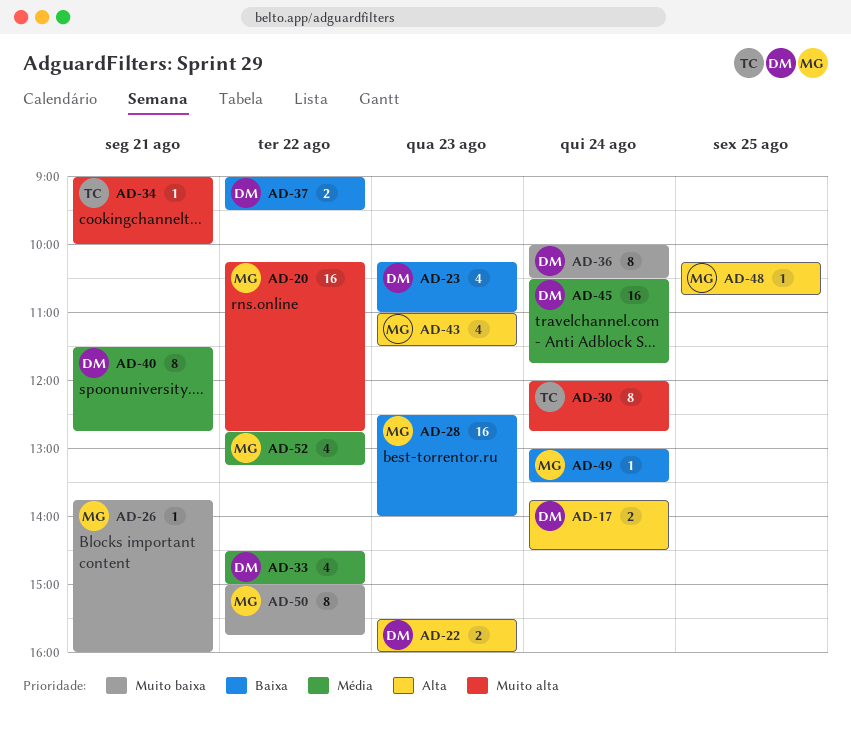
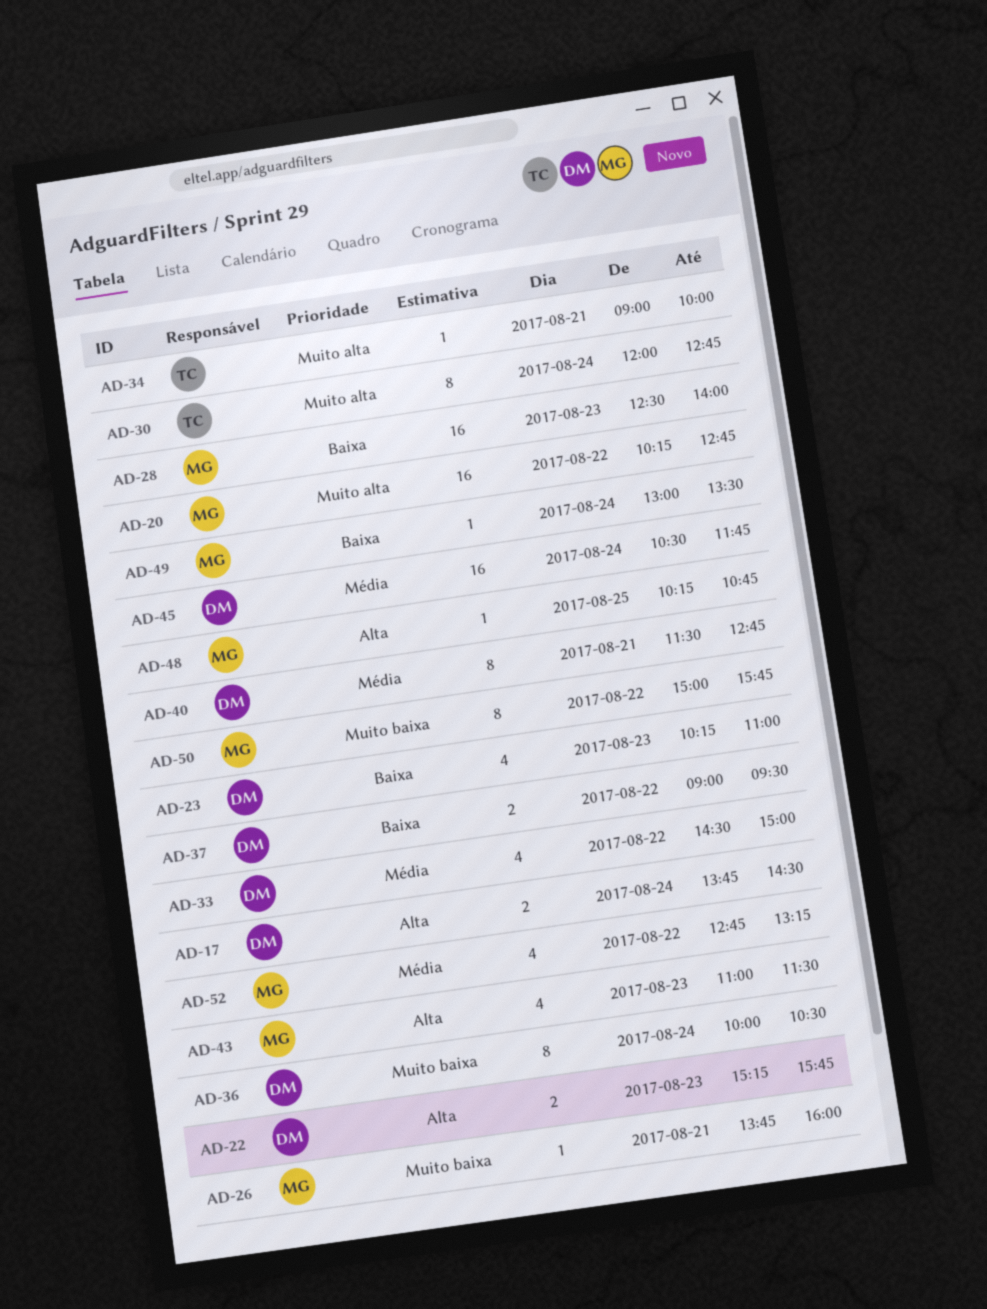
AD-22, begins: 15:30 -> 15:15
AD-22, ends: 16:00 -> 15:45

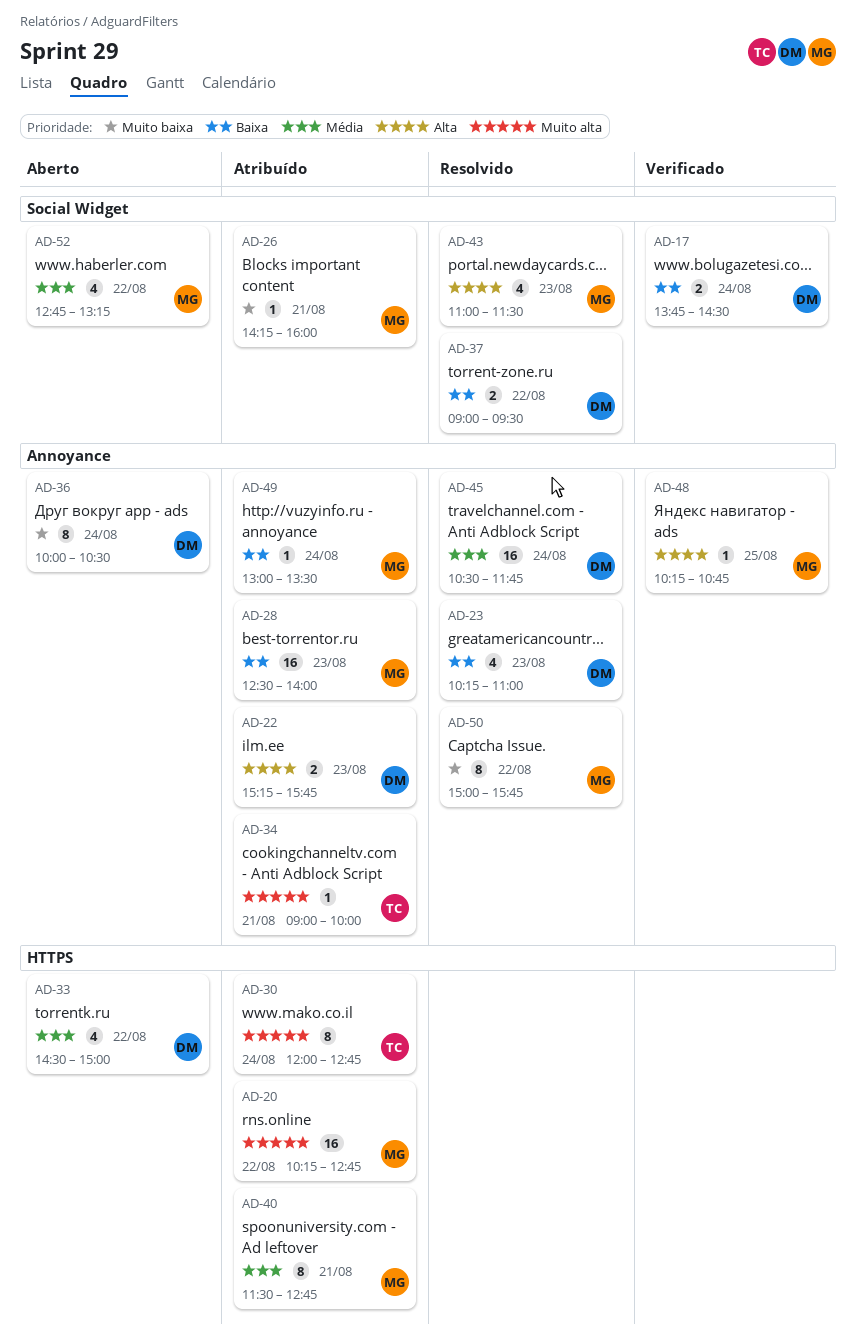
AD-17, priority: Alta -> Baixa
AD-26, begins: 13:45 -> 14:15
AD-40, owner: DM -> MG

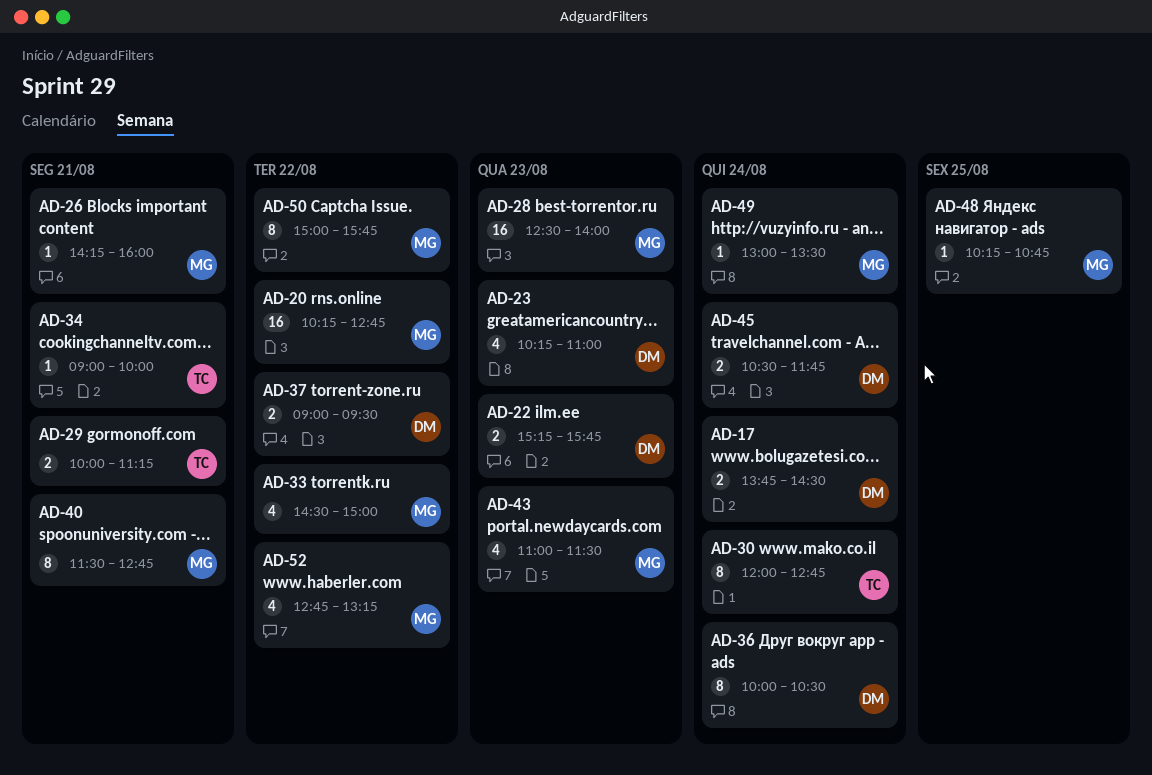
AD-29: none -> present
AD-33, owner: DM -> MG
AD-45, estimate: 16 -> 2

